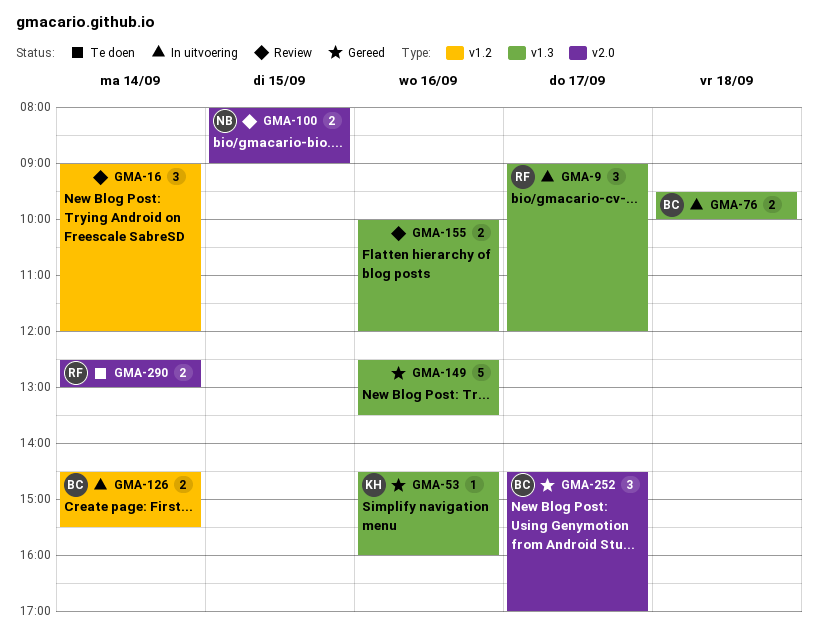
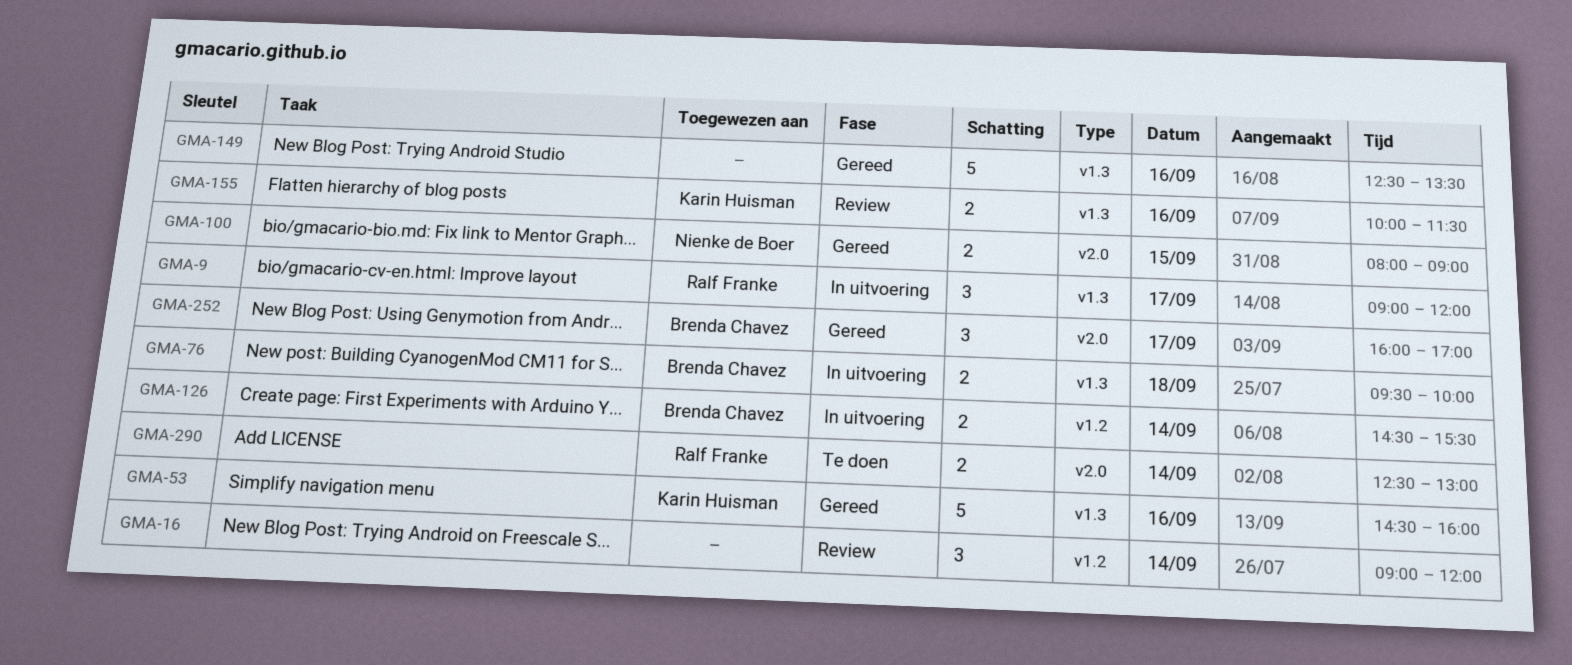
GMA-53, estimate: 1 -> 5
GMA-100, status: Review -> Gereed
GMA-155, owner: none -> Karin Huisman
GMA-155, ends: 12:00 -> 11:30
GMA-252, begins: 14:30 -> 16:00

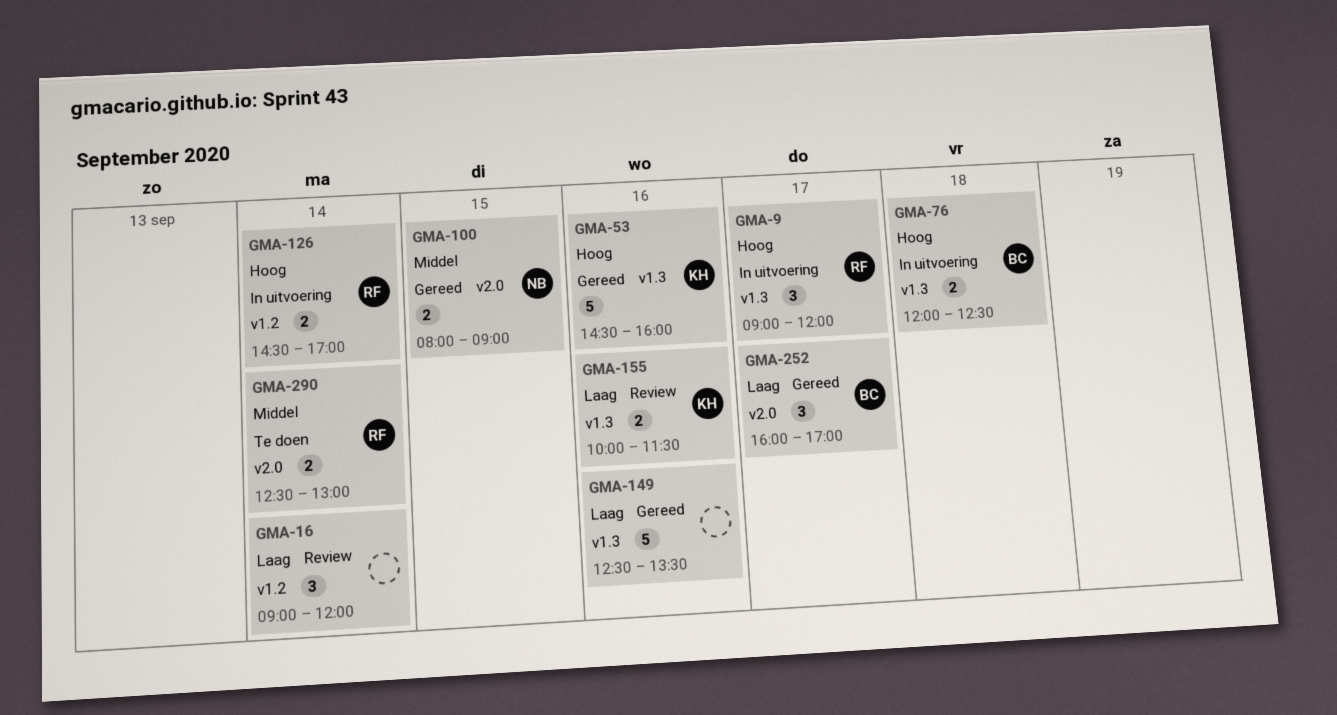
GMA-76, begins: 09:30 -> 12:00
GMA-76, ends: 10:00 -> 12:30
GMA-126, owner: Brenda Chavez -> Ralf Franke
GMA-126, ends: 15:30 -> 17:00

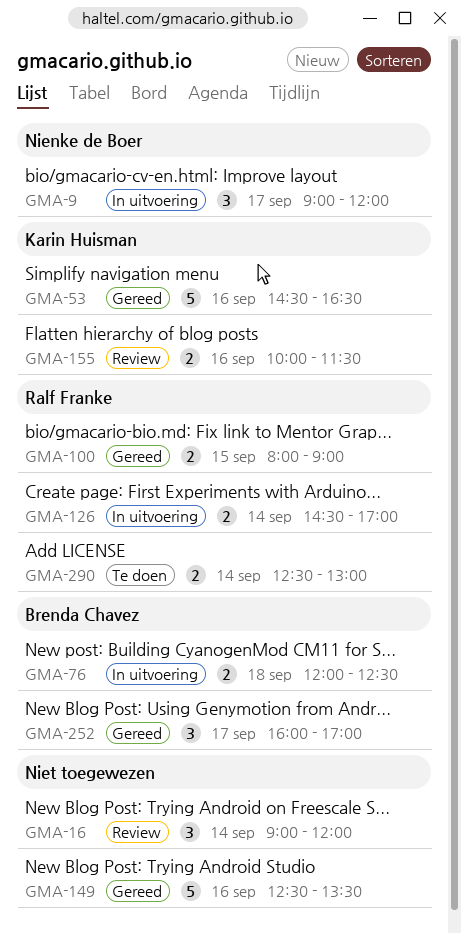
GMA-9, owner: Ralf Franke -> Nienke de Boer
GMA-53, ends: 16:00 -> 16:30
GMA-100, owner: Nienke de Boer -> Ralf Franke

